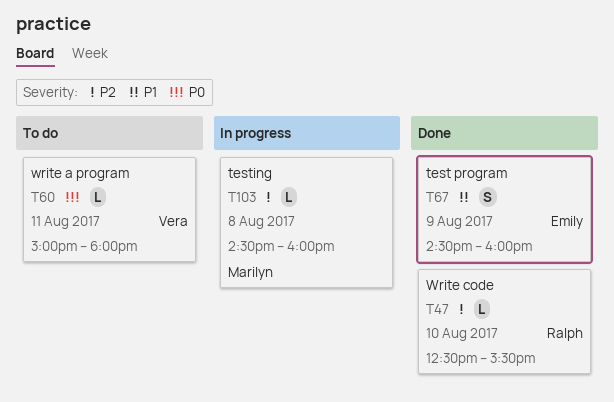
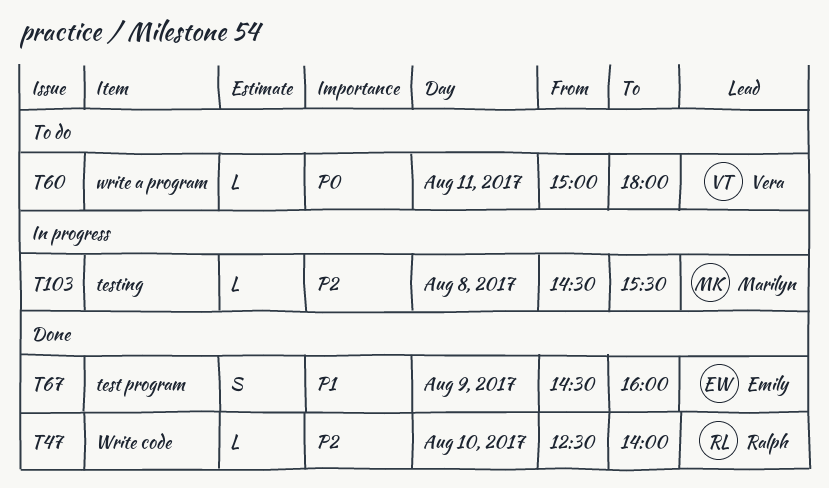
T47, ends: 15:30 -> 14:00
T103, ends: 16:00 -> 15:30

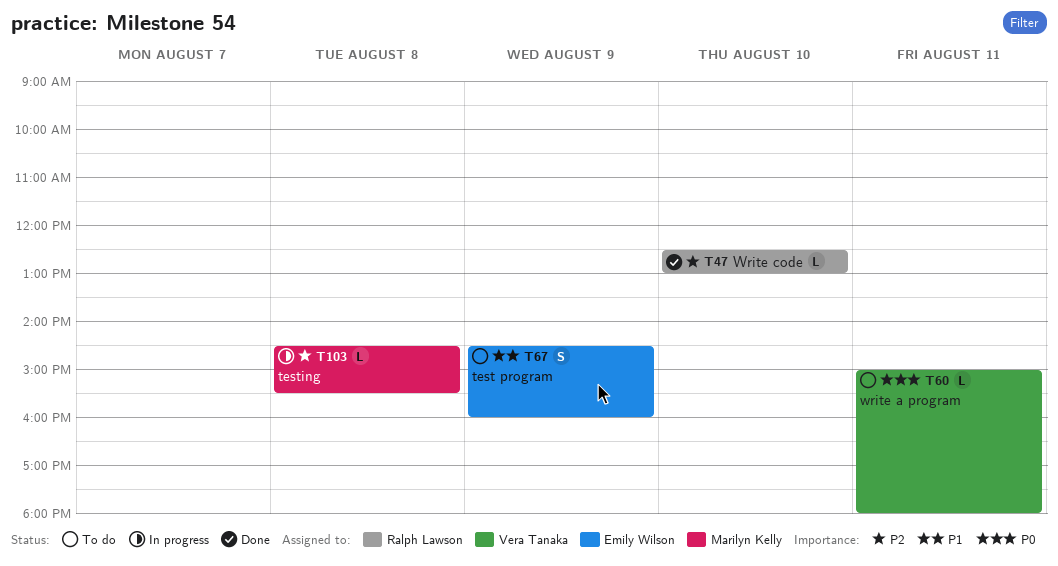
T47, ends: 14:00 -> 13:00
T67, status: Done -> To do

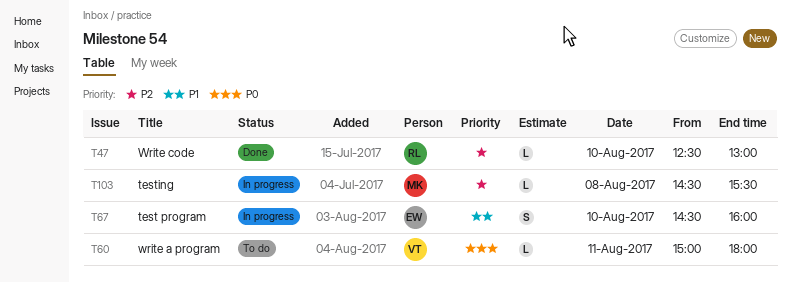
T67, status: To do -> In progress
T67, day: Aug 9 -> Aug 10

